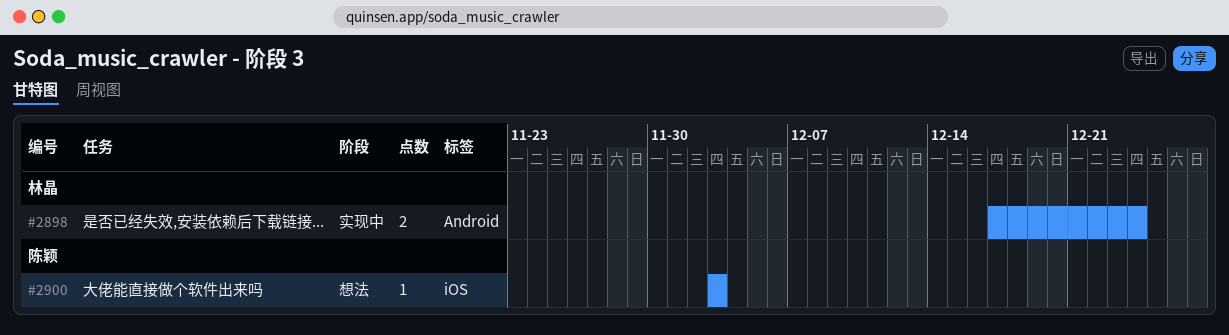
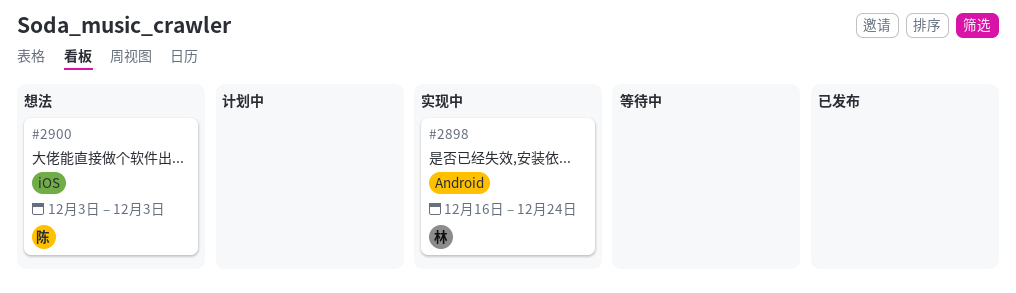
#2898, start: Dec 17 -> Dec 16

